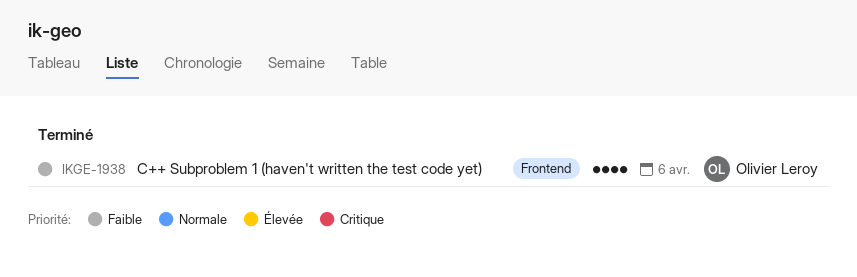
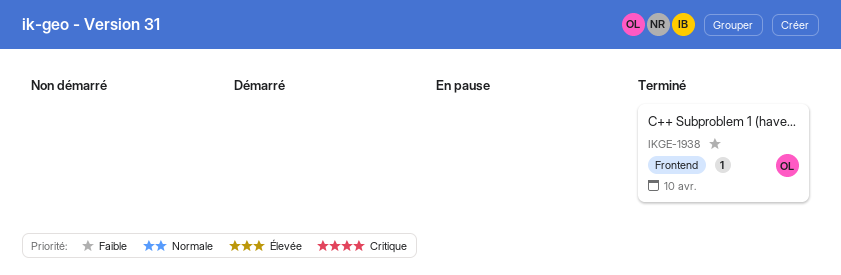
IKGE-1938, estimate: 4 -> 1
IKGE-1938, due: Apr 6 -> Apr 10

